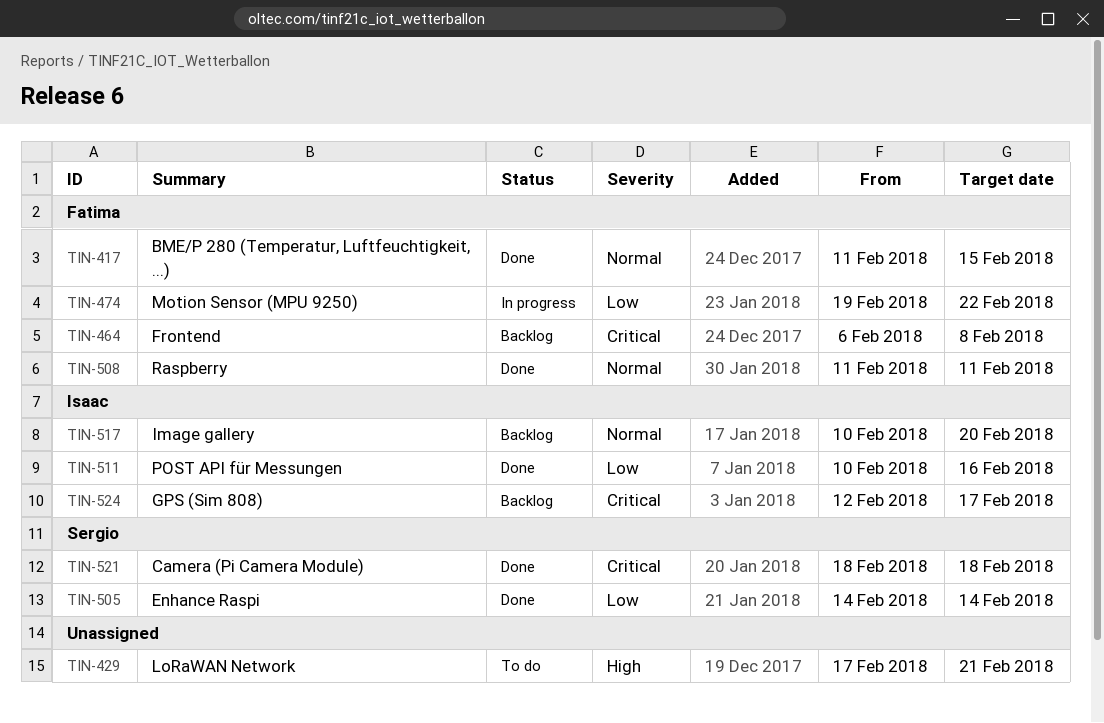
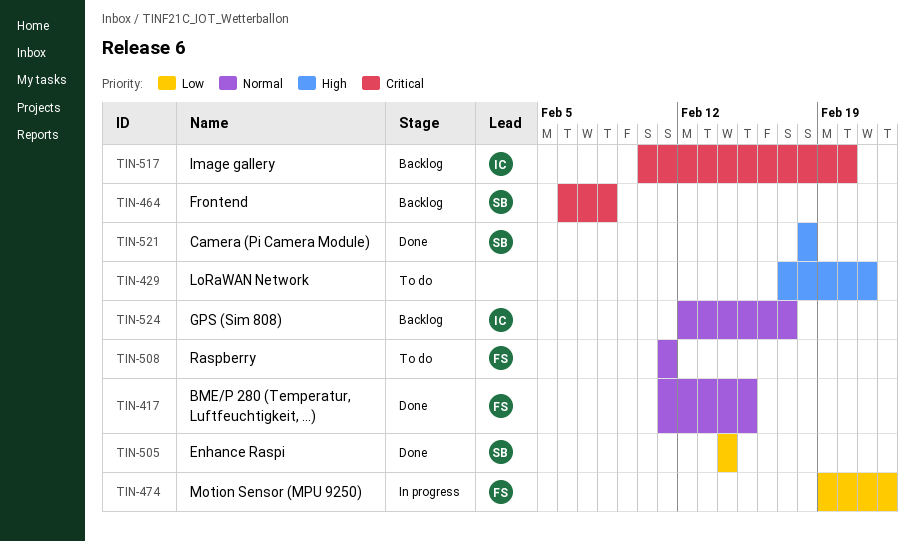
TIN-464, owner: Fatima -> Sergio
TIN-508, status: Done -> To do
TIN-511: present -> none
TIN-517, priority: Normal -> Critical
TIN-521, priority: Critical -> High
TIN-524, priority: Critical -> Normal

